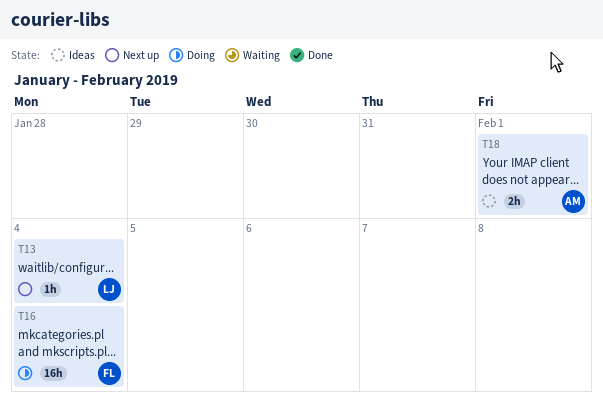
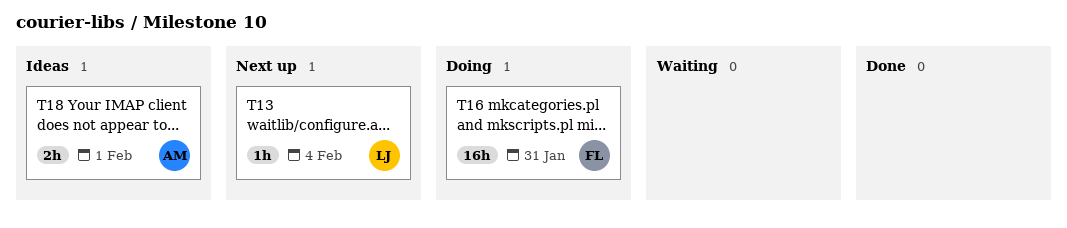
T16, due: Feb 4 -> Jan 31

